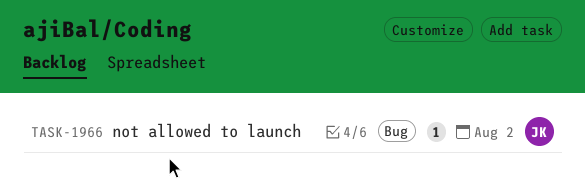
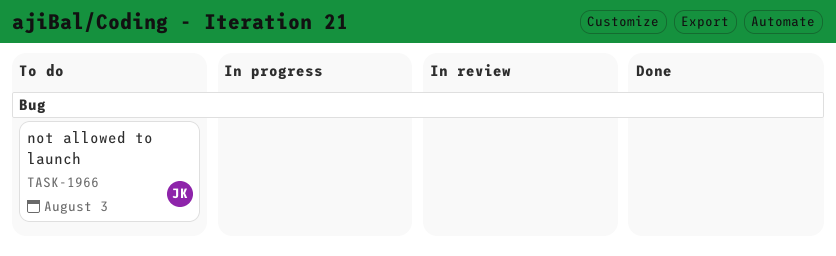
TASK-1966, due: Aug 2 -> Aug 3

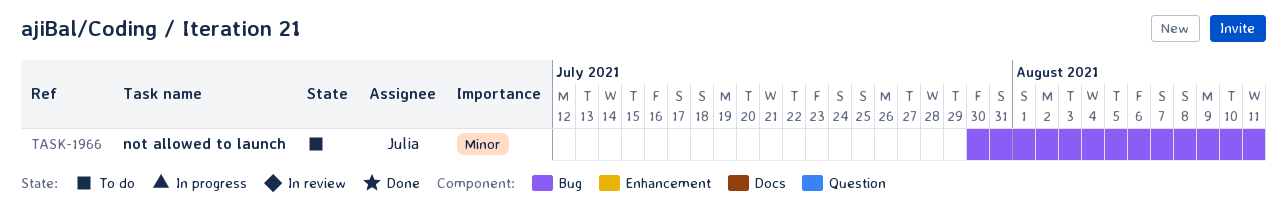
TASK-1966, due: Aug 3 -> Aug 11

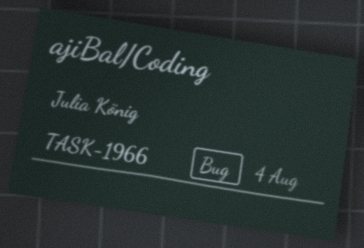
TASK-1966, due: Aug 11 -> Aug 4

